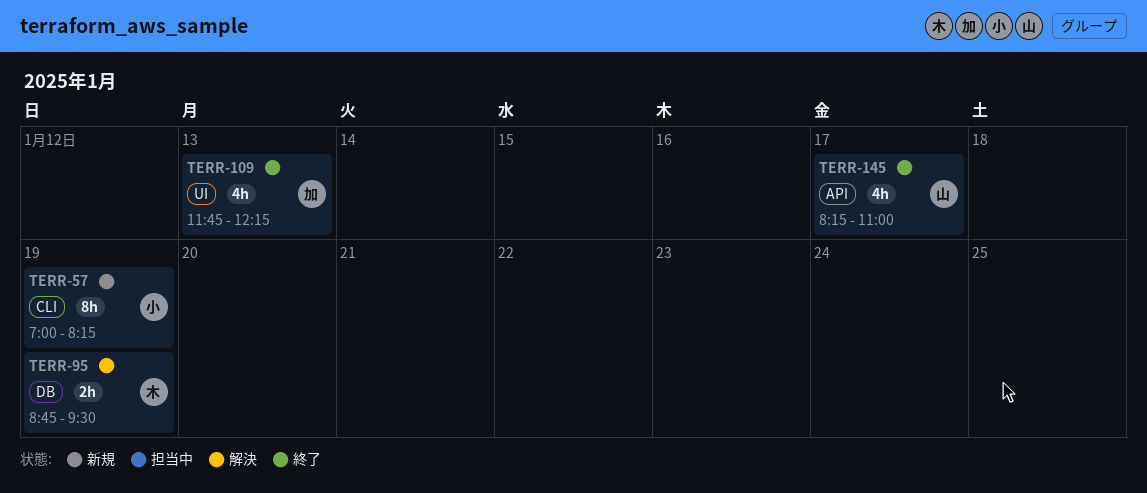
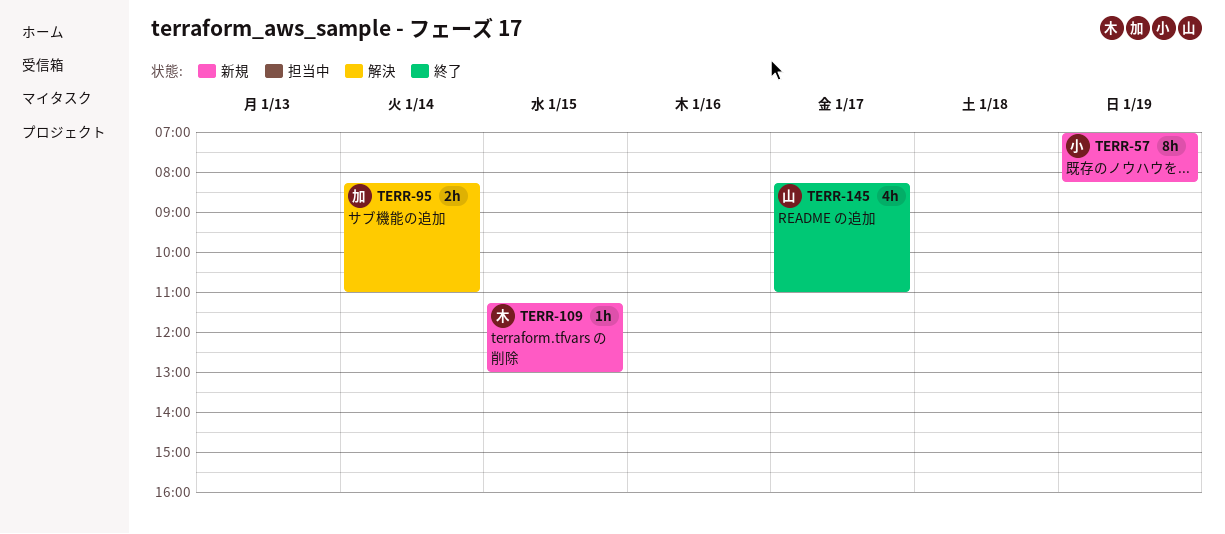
TERR-95, owner: 木 -> 加
TERR-95, day: Jan 19 -> Jan 14
TERR-95, begins: 08:45 -> 08:15
TERR-95, ends: 09:30 -> 11:00
TERR-109, status: 終了 -> 新規
TERR-109, owner: 加 -> 木
TERR-109, estimate: 4h -> 1h
TERR-109, day: Jan 13 -> Jan 15
TERR-109, begins: 11:45 -> 11:15
TERR-109, ends: 12:15 -> 13:00

